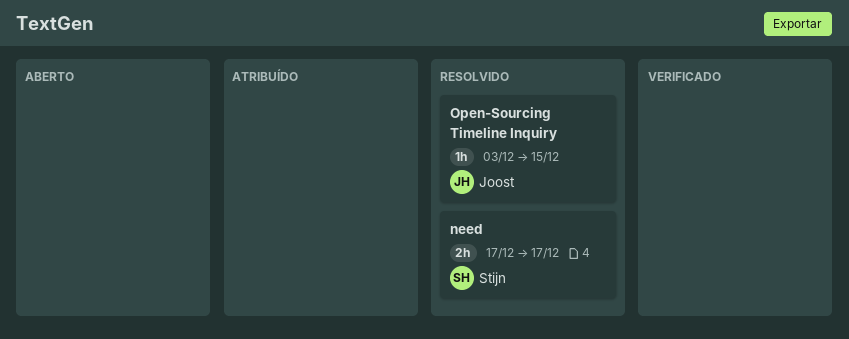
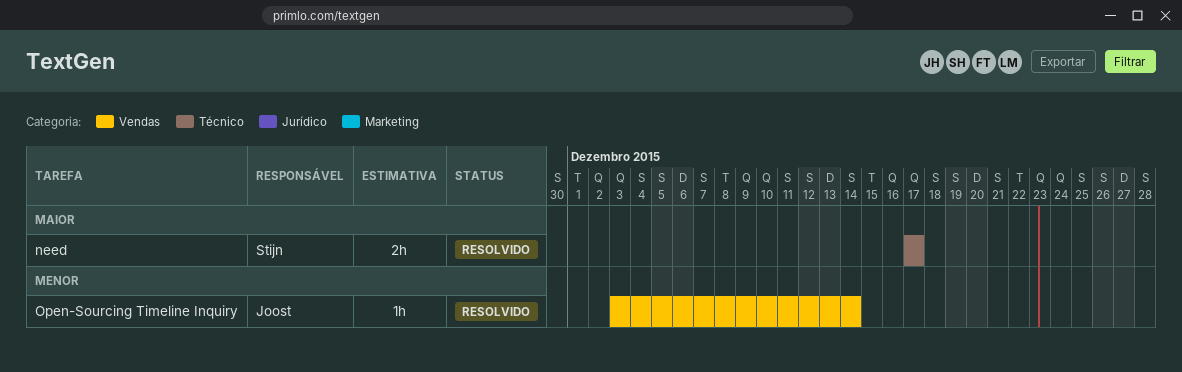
Open-Sourcing Timeline Inquiry, due: Dec 15 -> Dec 14

